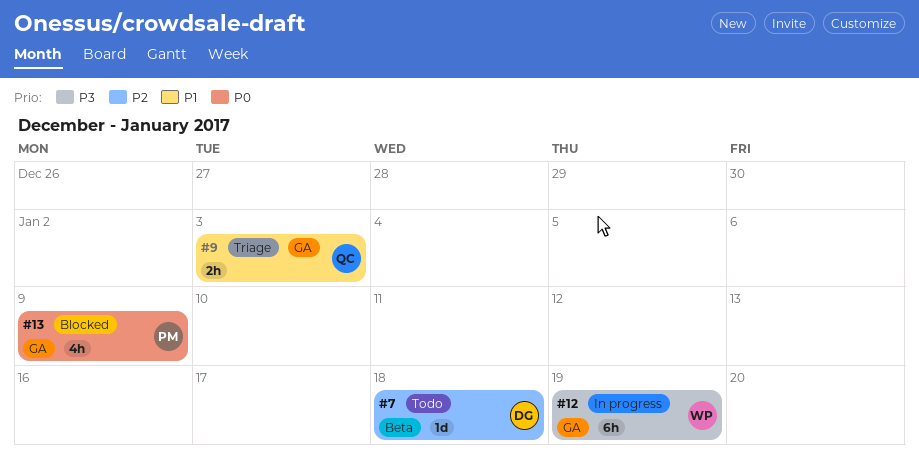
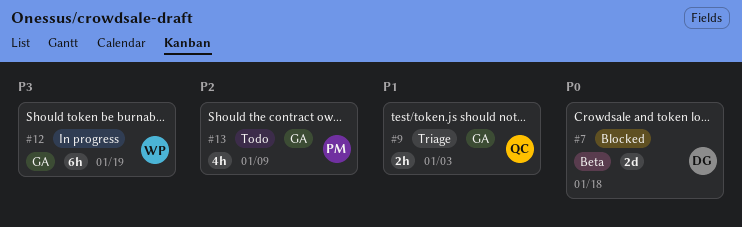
#7, status: Todo -> Blocked
#7, priority: P2 -> P0
#7, estimate: 1d -> 2d
#13, status: Blocked -> Todo
#13, priority: P0 -> P2

